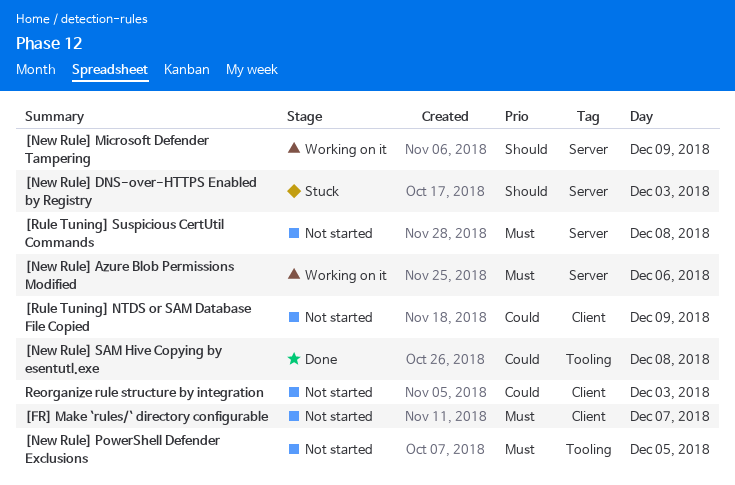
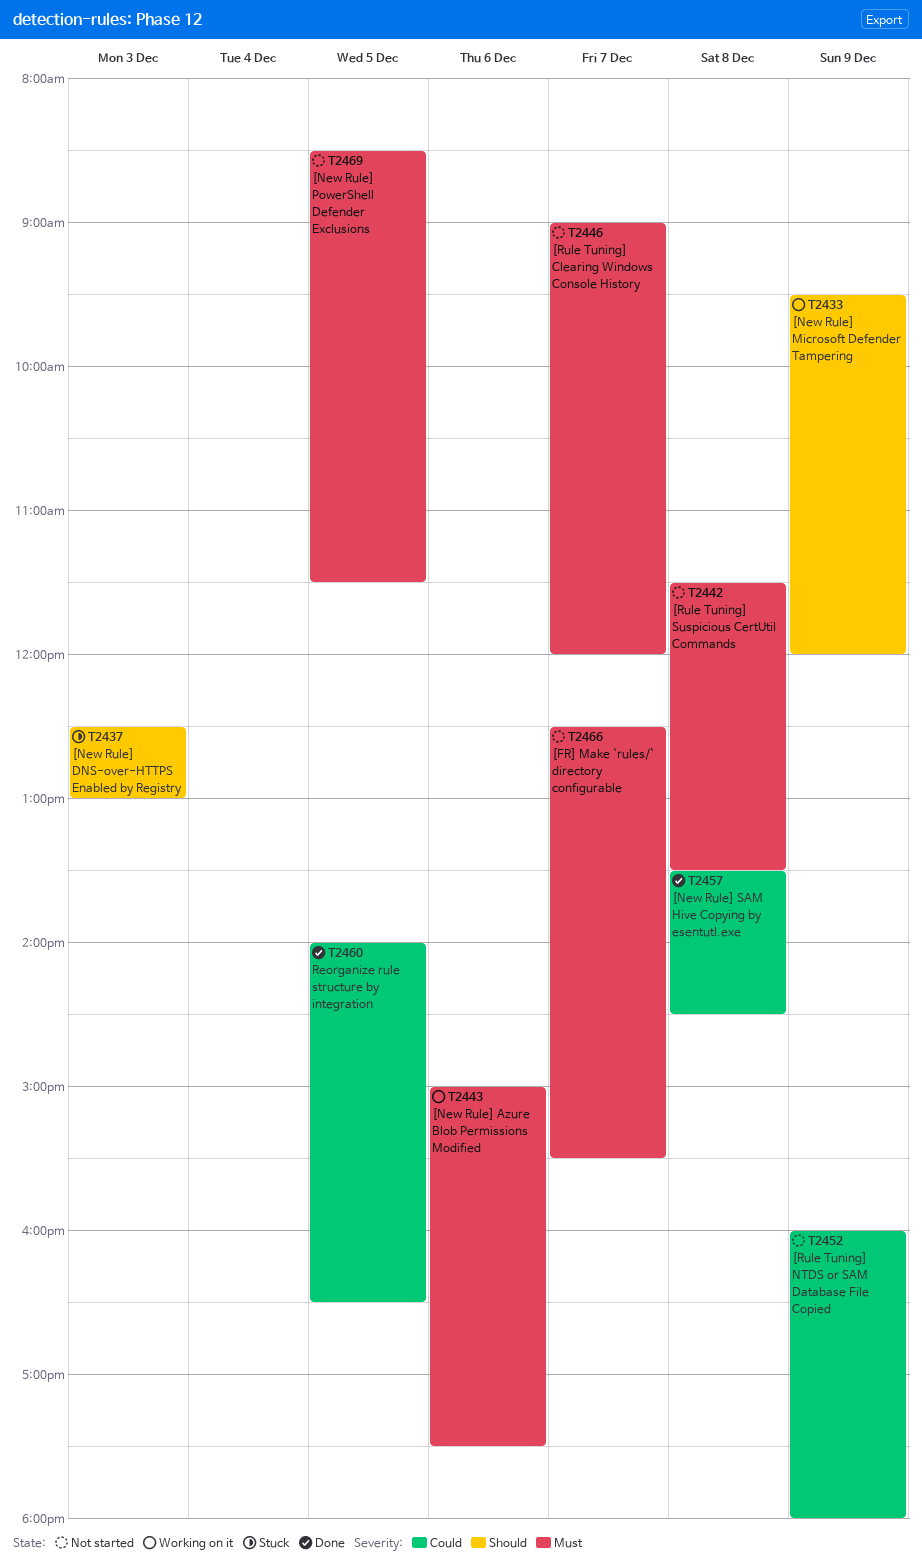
[Rule Tuning] Clearing Windows Console History: none -> present
Reorganize rule structure by integration, status: Not started -> Done
Reorganize rule structure by integration, day: Dec 3 -> Dec 5

